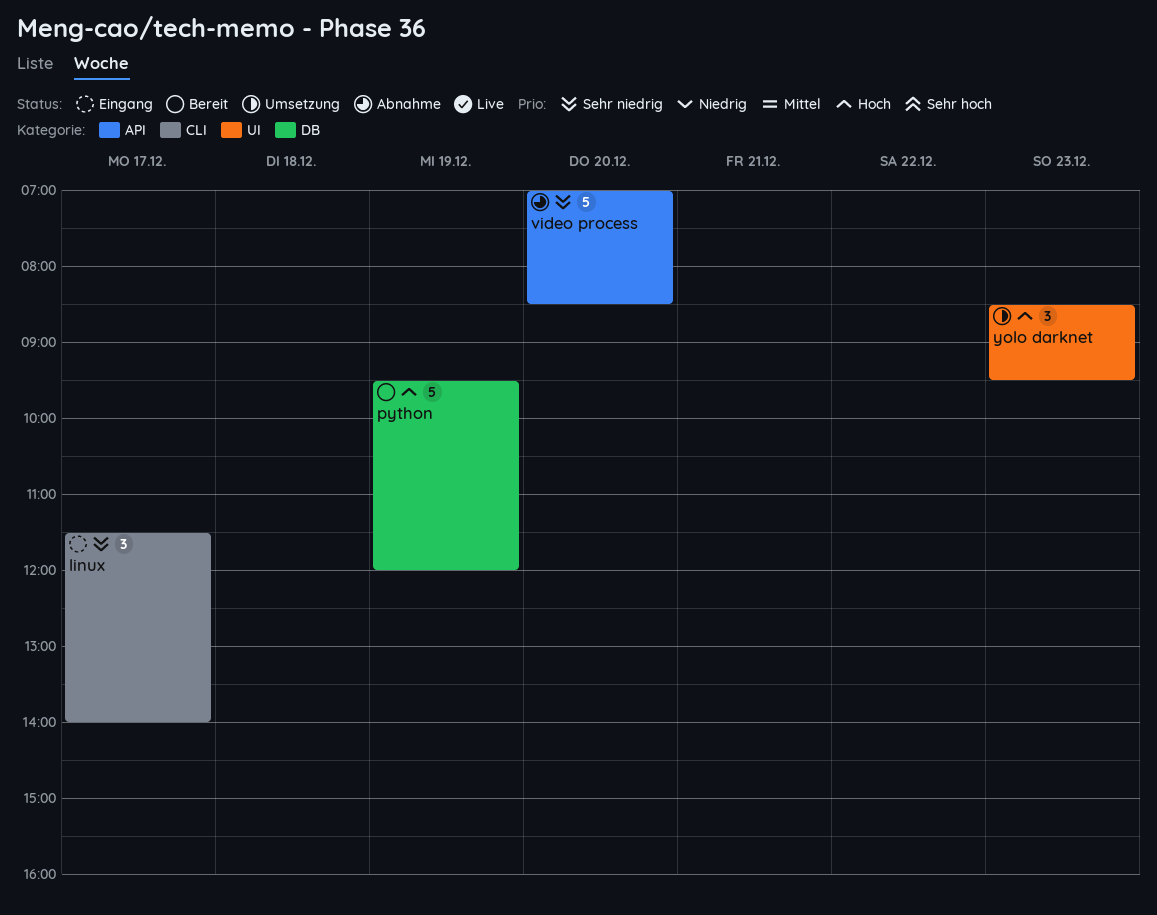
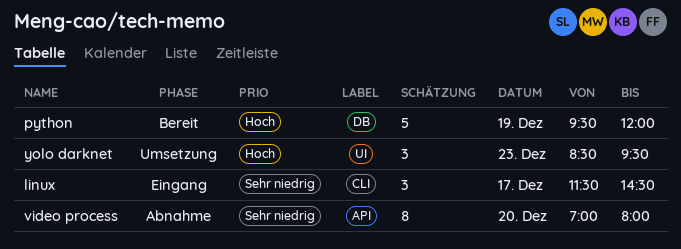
linux, ends: 14:00 -> 14:30
video process, estimate: 5 -> 8
video process, ends: 08:30 -> 08:00

